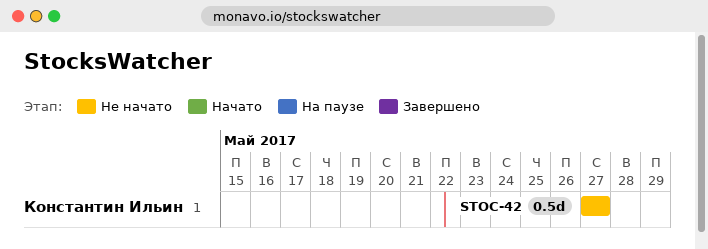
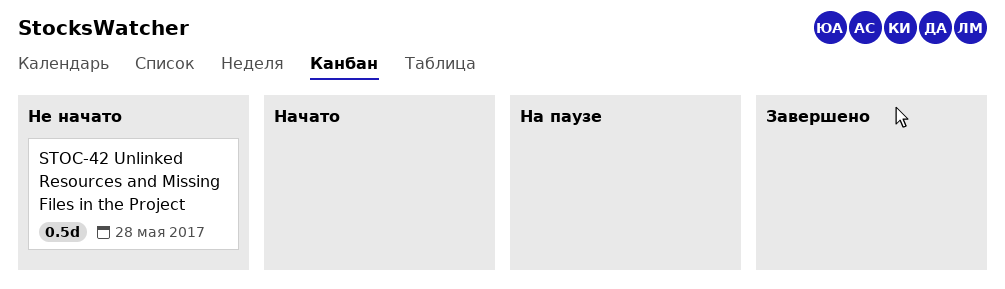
STOC-42, due: May 27 -> May 28

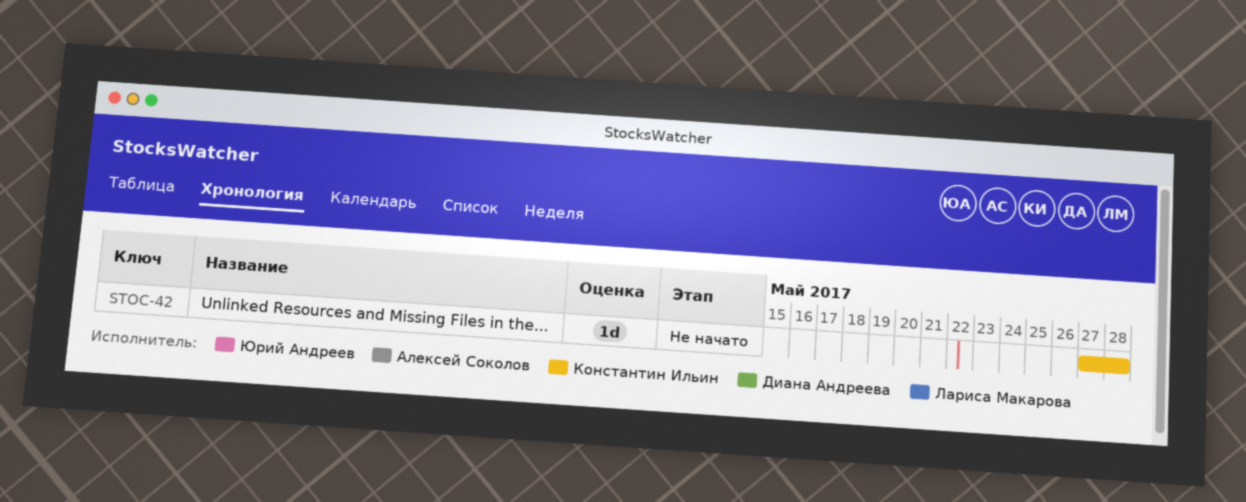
STOC-42, estimate: 0.5d -> 1d

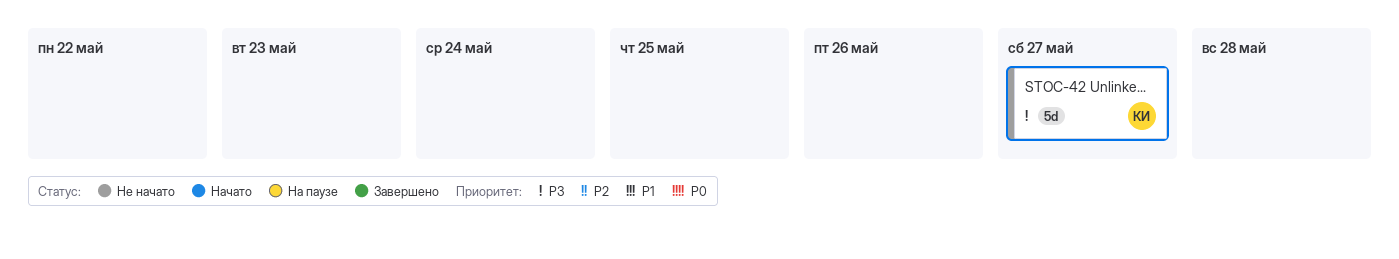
STOC-42, estimate: 1d -> 5d
STOC-42, due: May 28 -> May 27

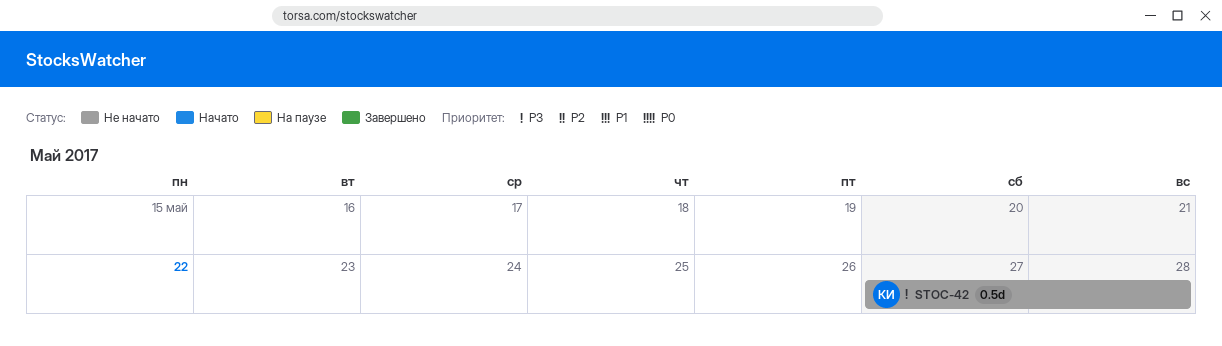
STOC-42, estimate: 5d -> 0.5d
STOC-42, due: May 27 -> May 28

